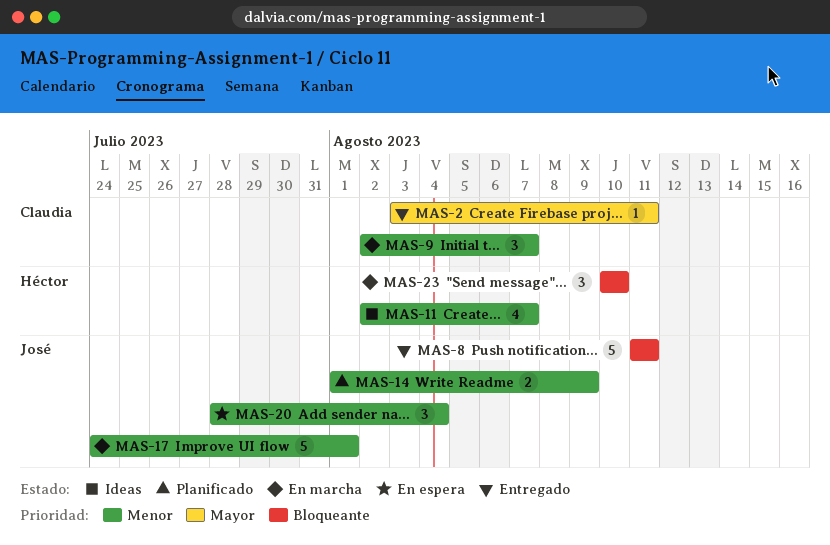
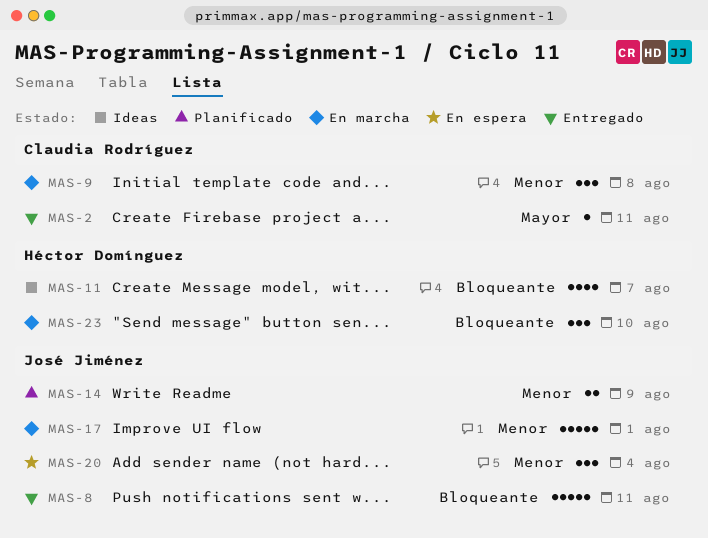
MAS-9, due: Aug 7 -> Aug 8
MAS-11, priority: Menor -> Bloqueante

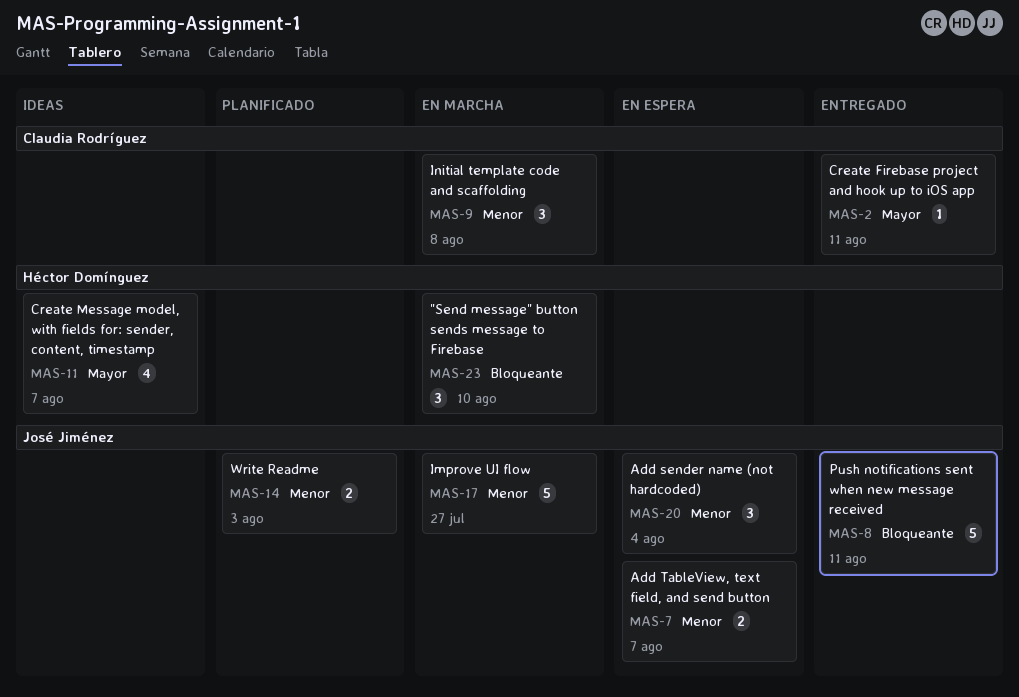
MAS-7: none -> present
MAS-11, priority: Bloqueante -> Mayor
MAS-14, due: Aug 9 -> Aug 3
MAS-17, due: Aug 1 -> Jul 27

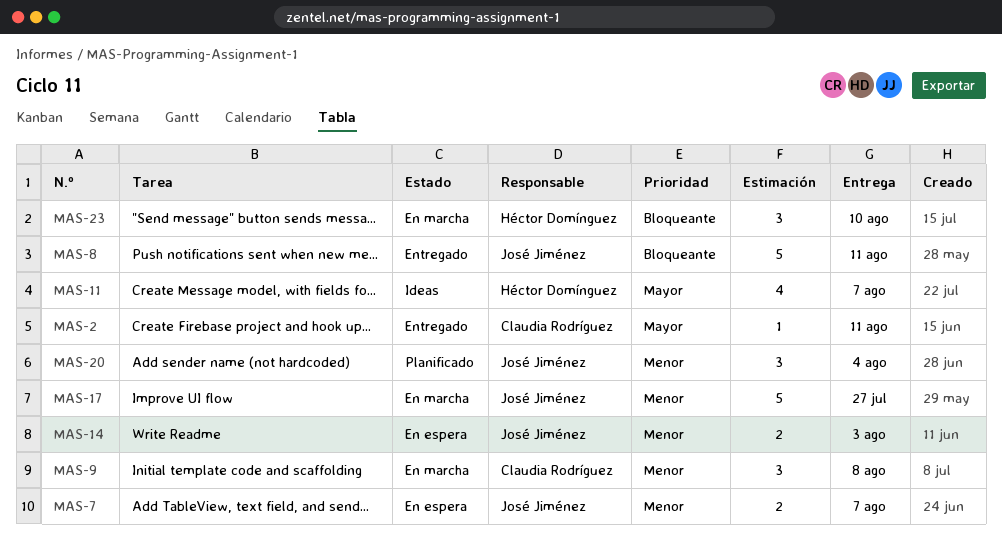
MAS-14, status: Planificado -> En espera
MAS-20, status: En espera -> Planificado

